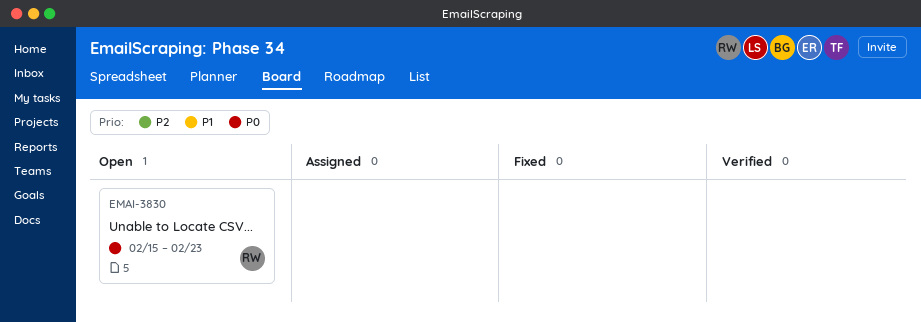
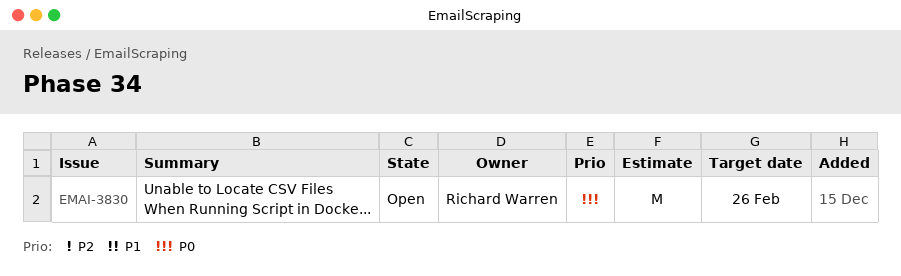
EMAI-3830, due: Feb 23 -> Feb 26

